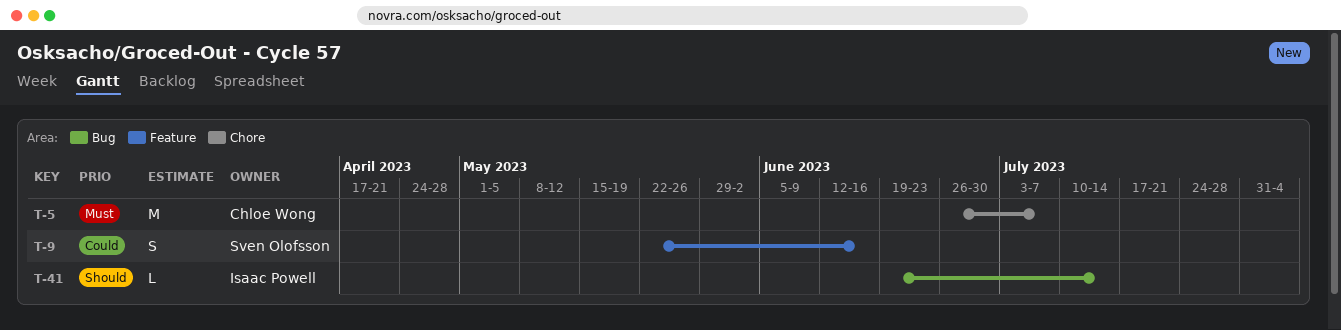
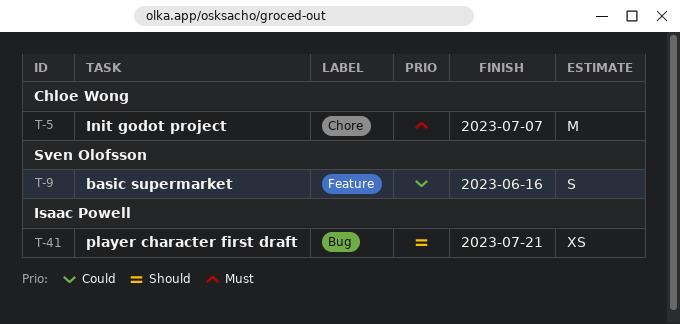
T-41, estimate: L -> XS
T-41, due: Jul 14 -> Jul 21

